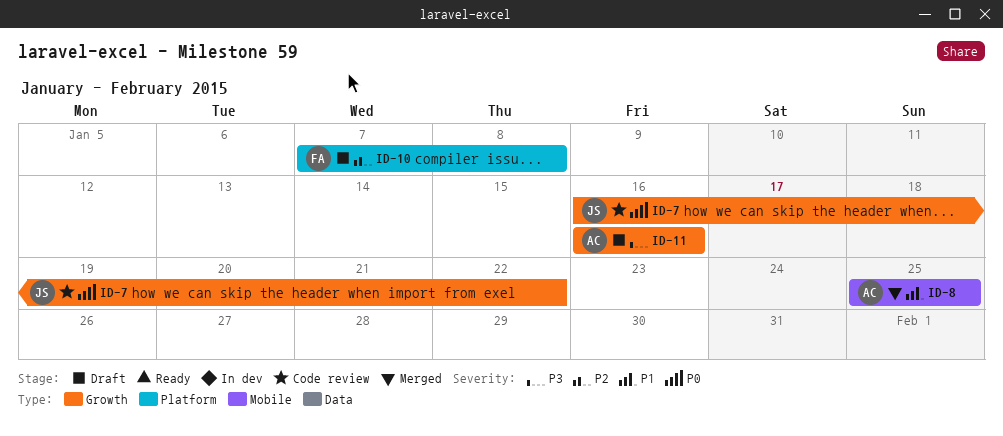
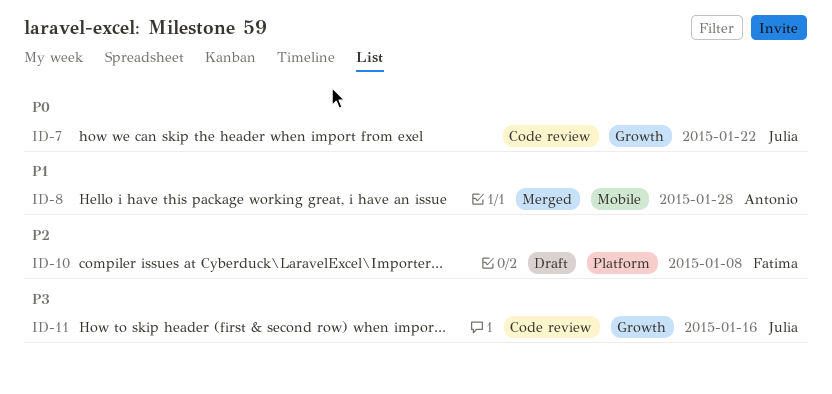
ID-8, due: Jan 25 -> Jan 28
ID-11, status: Draft -> Code review
ID-11, owner: Antonio -> Julia

